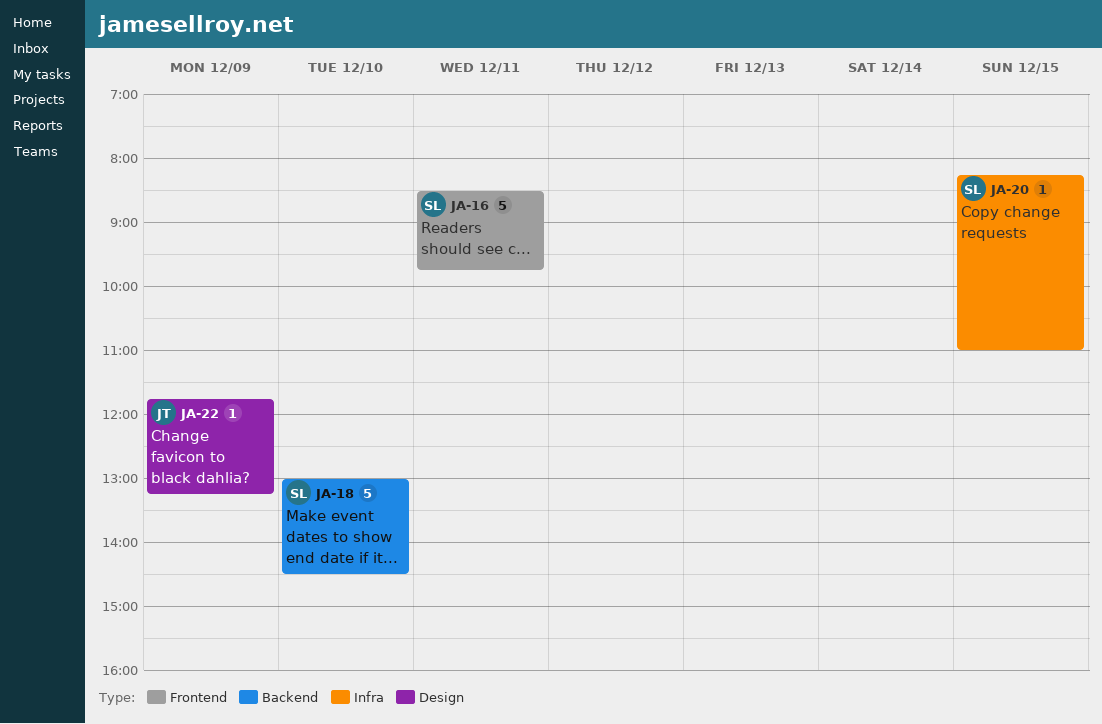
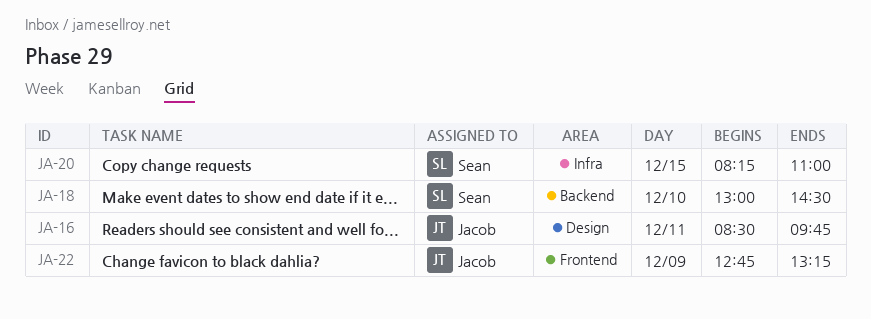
JA-16, owner: Sean -> Jacob
JA-16, label: Frontend -> Design
JA-22, label: Design -> Frontend
JA-22, begins: 11:45 -> 12:45

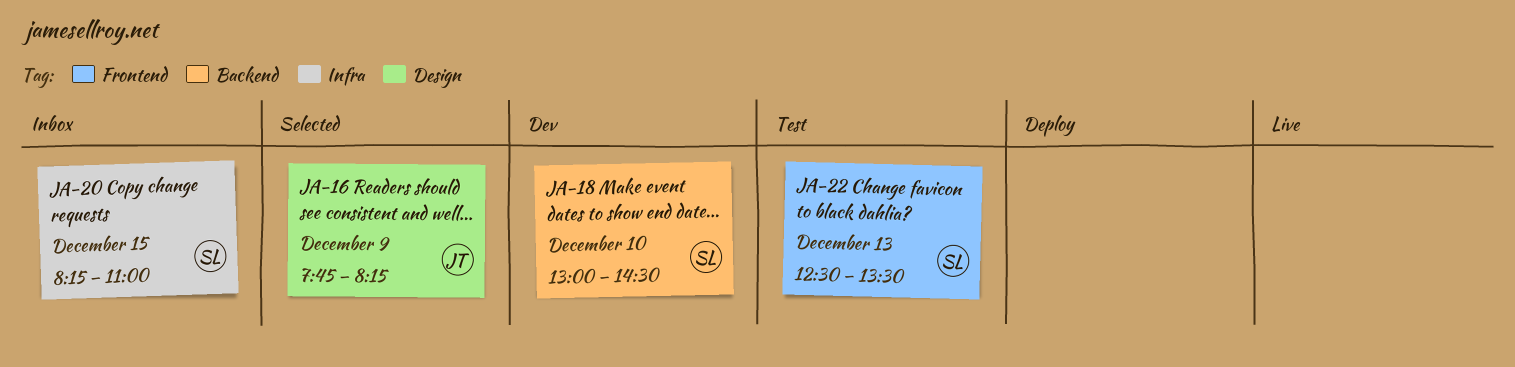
JA-16, day: Dec 11 -> Dec 9
JA-16, begins: 08:30 -> 07:45
JA-16, ends: 09:45 -> 08:15
JA-22, owner: Jacob -> Sean
JA-22, day: Dec 9 -> Dec 13
JA-22, begins: 12:45 -> 12:30
JA-22, ends: 13:15 -> 13:30

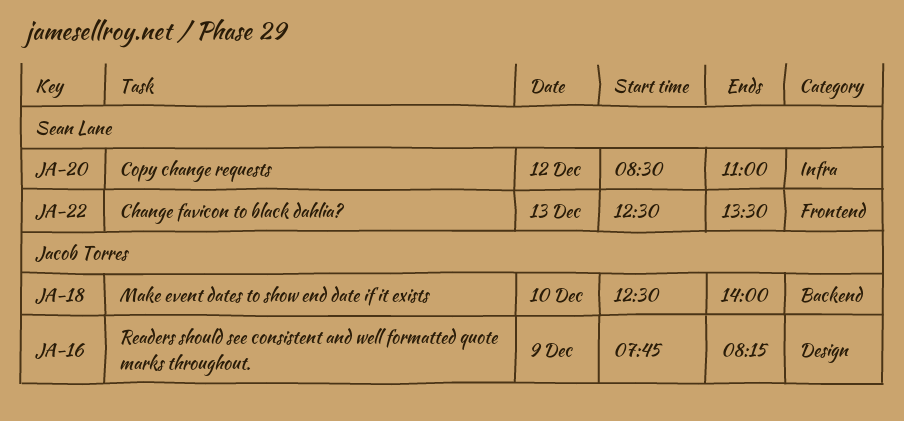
JA-18, owner: Sean Lane -> Jacob Torres
JA-18, begins: 13:00 -> 12:30
JA-18, ends: 14:30 -> 14:00
JA-20, day: Dec 15 -> Dec 12
JA-20, begins: 08:15 -> 08:30

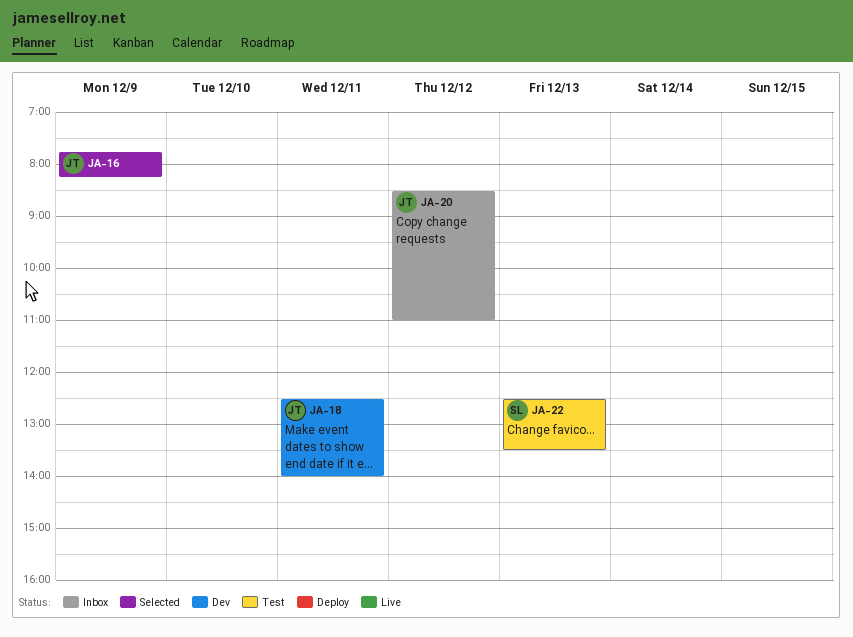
JA-18, day: Dec 10 -> Dec 11
JA-20, owner: Sean Lane -> Jacob Torres

